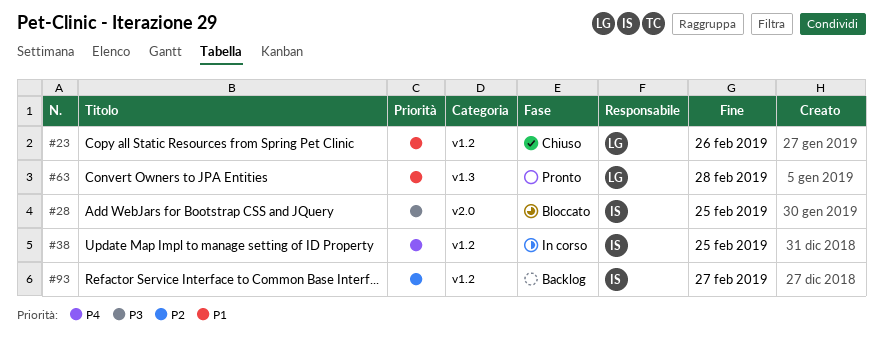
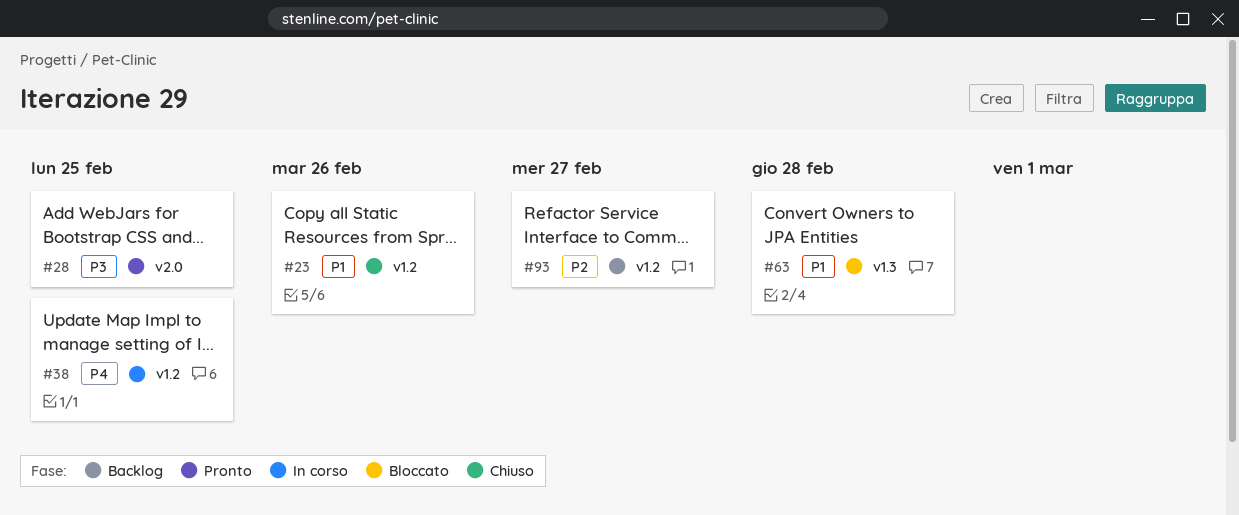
#28, status: Bloccato -> Pronto
#63, status: Pronto -> Bloccato

